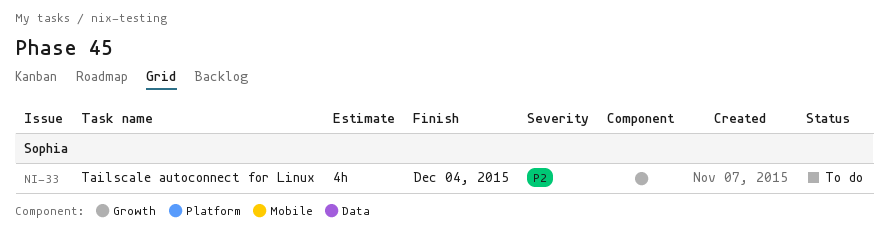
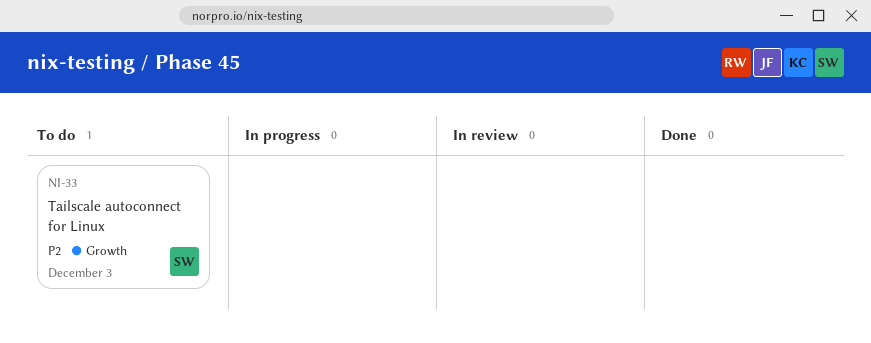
NI-33, due: Dec 4 -> Dec 3

